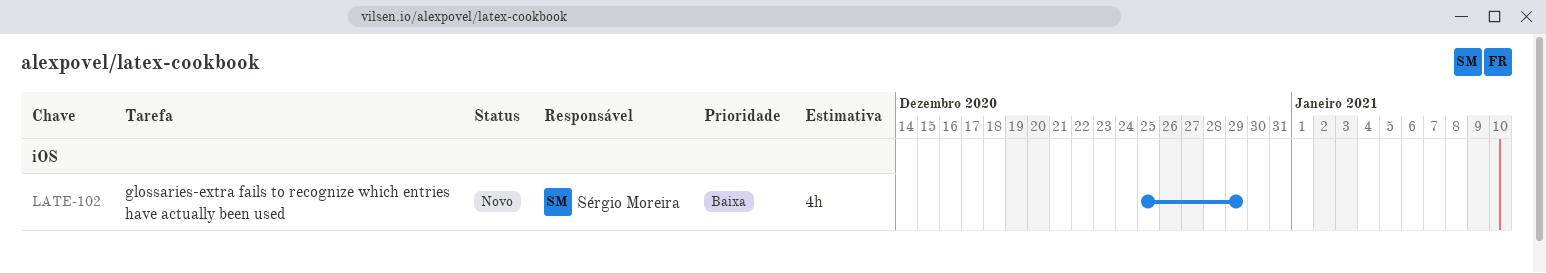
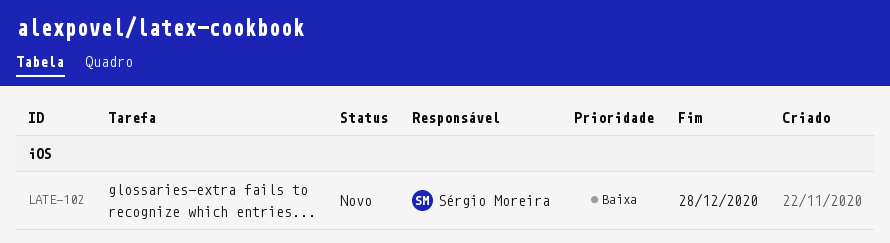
LATE-102, due: Dec 29 -> Dec 28

